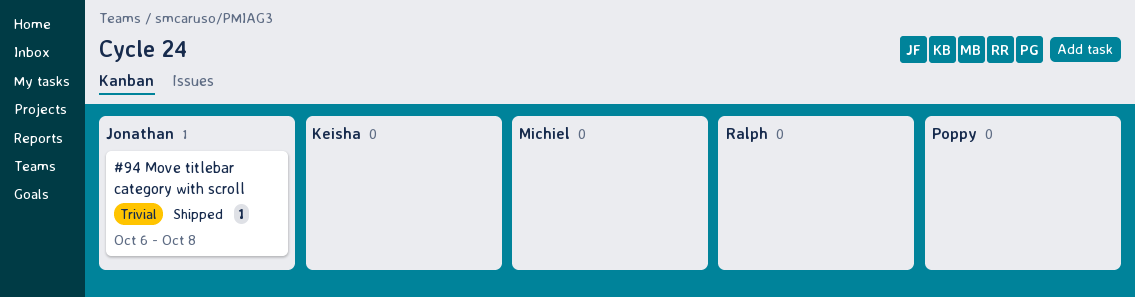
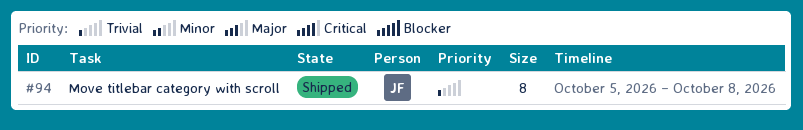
#94, estimate: 1 -> 8
#94, start: Oct 6 -> Oct 5

